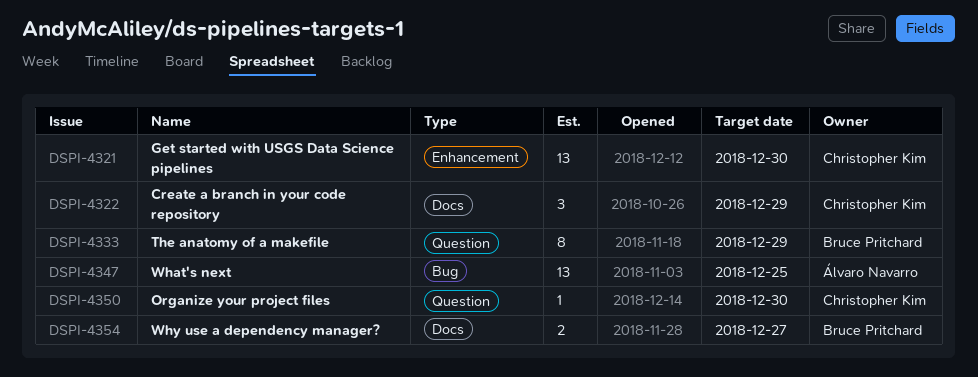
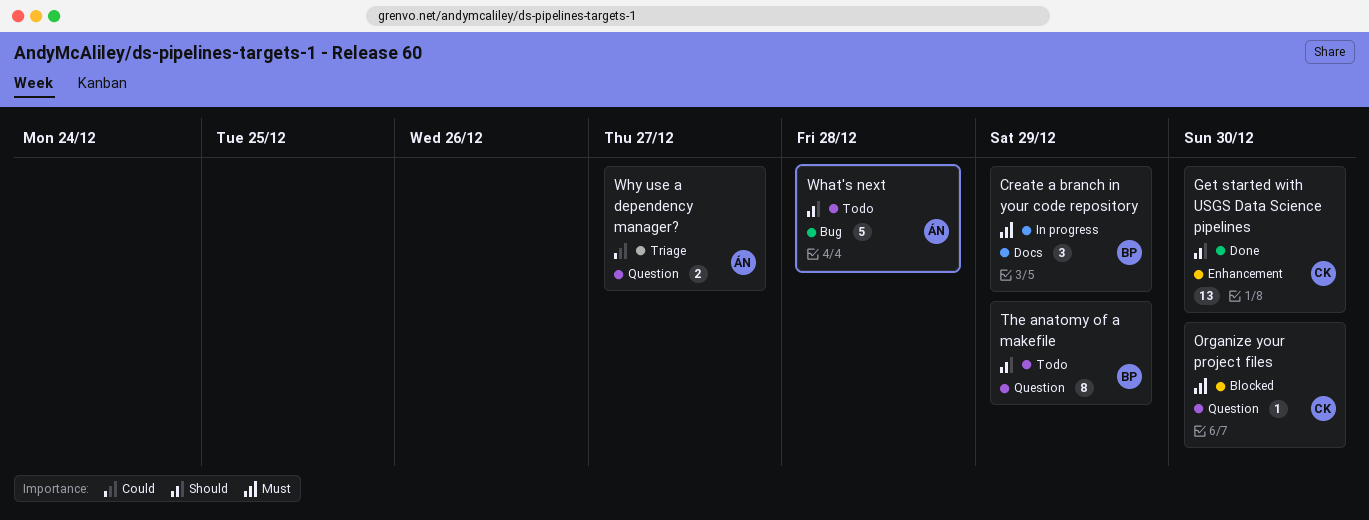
Create a branch in your code repository, owner: Christopher Kim -> Bruce Pritchard
What's next, estimate: 13 -> 5
What's next, due: Dec 25 -> Dec 28
Why use a dependency manager?, owner: Bruce Pritchard -> Álvaro Navarro
Why use a dependency manager?, label: Docs -> Question

